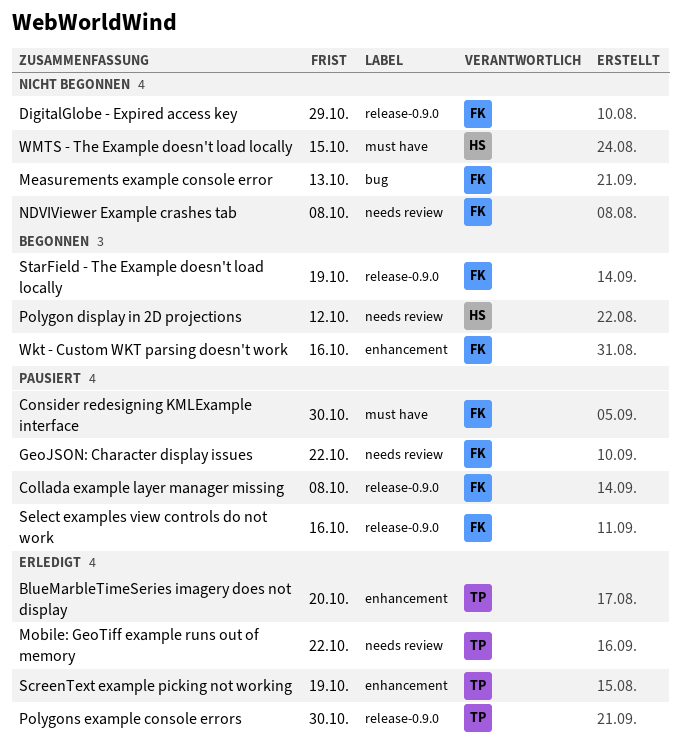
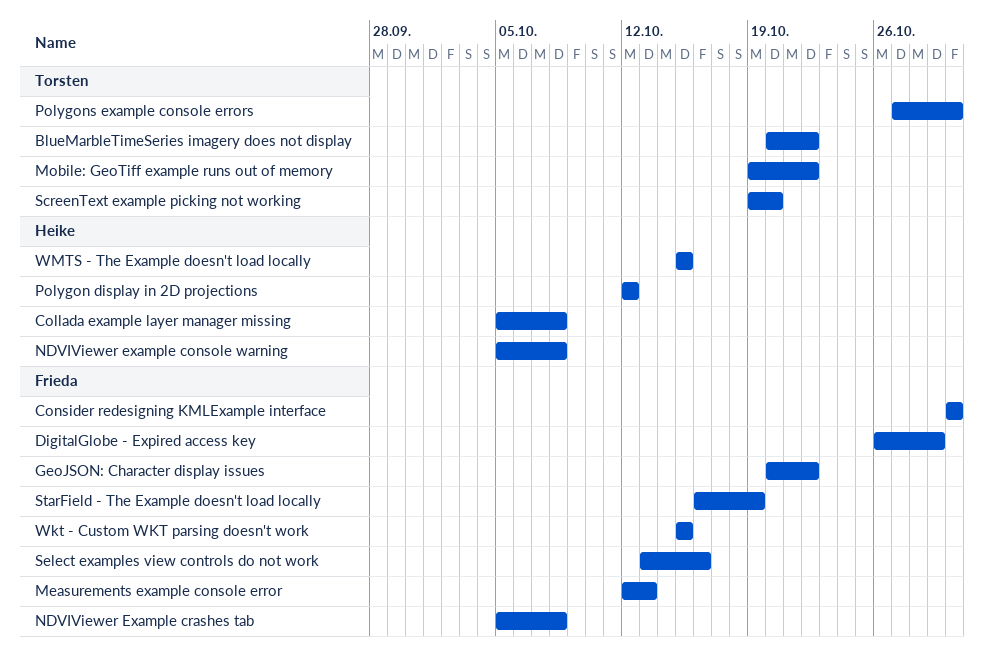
BlueMarbleTimeSeries imagery does not display, due: Oct 20 -> Oct 22
Collada example layer manager missing, owner: Frieda -> Heike
NDVIViewer example console warning: none -> present
ScreenText example picking not working, due: Oct 19 -> Oct 20
Wkt - Custom WKT parsing doesn't work, due: Oct 16 -> Oct 15

